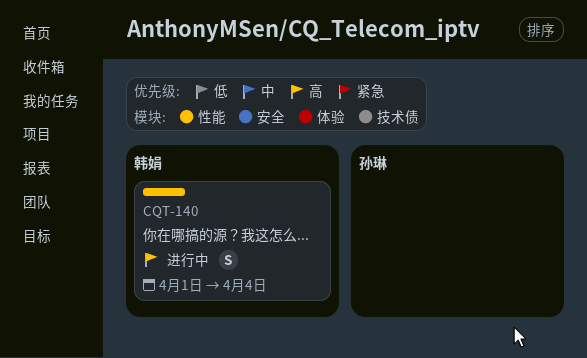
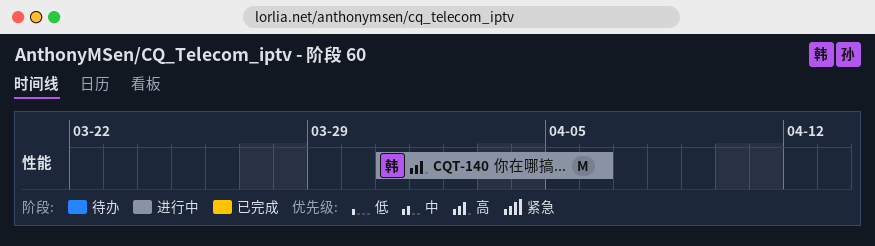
CQT-140, estimate: S -> M
CQT-140, start: Apr 1 -> Mar 31
CQT-140, due: Apr 4 -> Apr 6

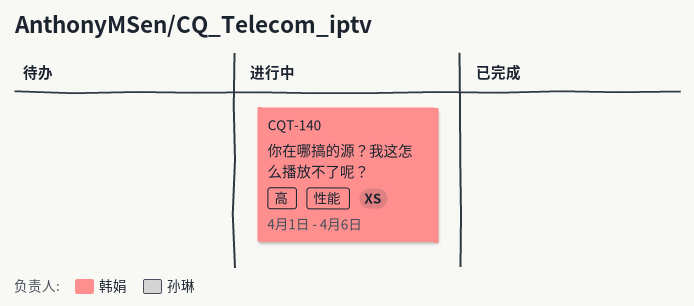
CQT-140, estimate: M -> XS
CQT-140, start: Mar 31 -> Apr 1

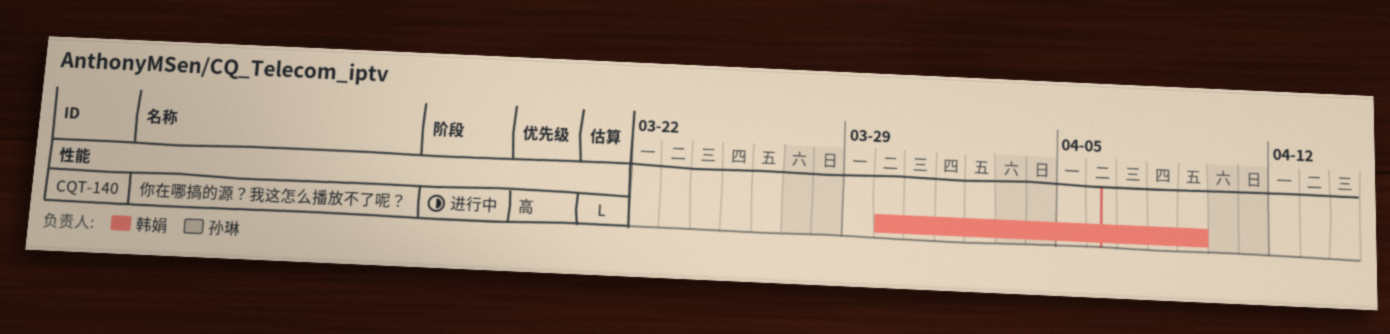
CQT-140, estimate: XS -> L
CQT-140, start: Apr 1 -> Mar 30
CQT-140, due: Apr 6 -> Apr 9

